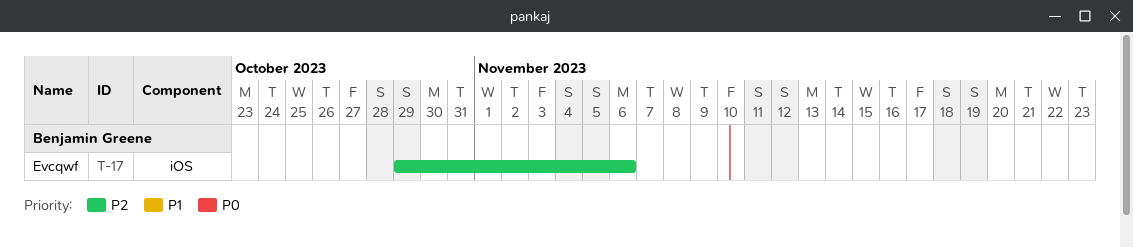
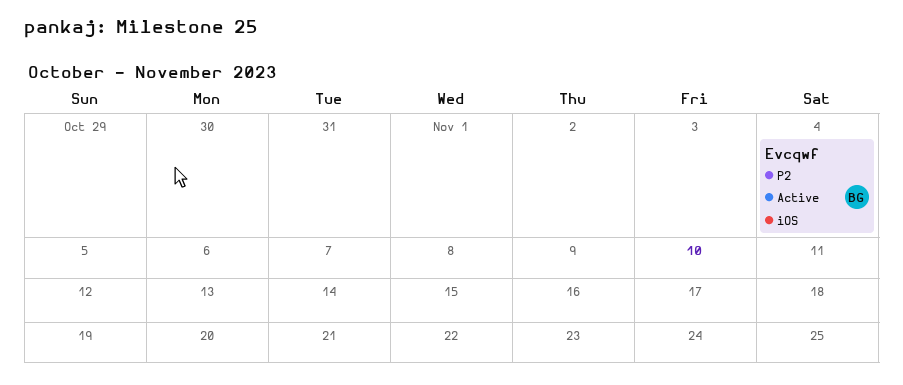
Evcqwf, due: Nov 6 -> Nov 4

